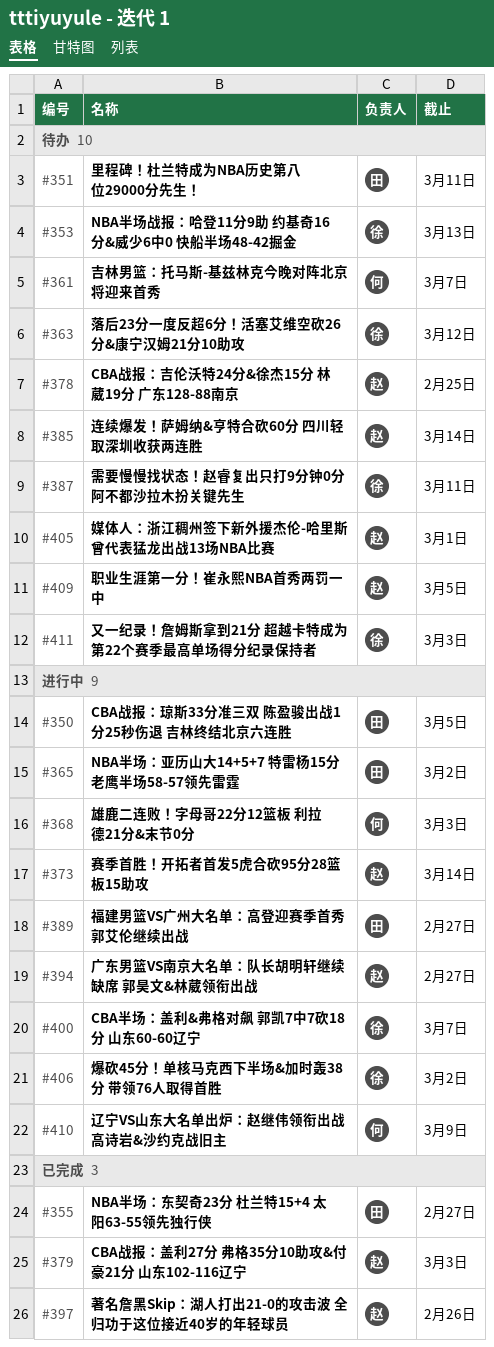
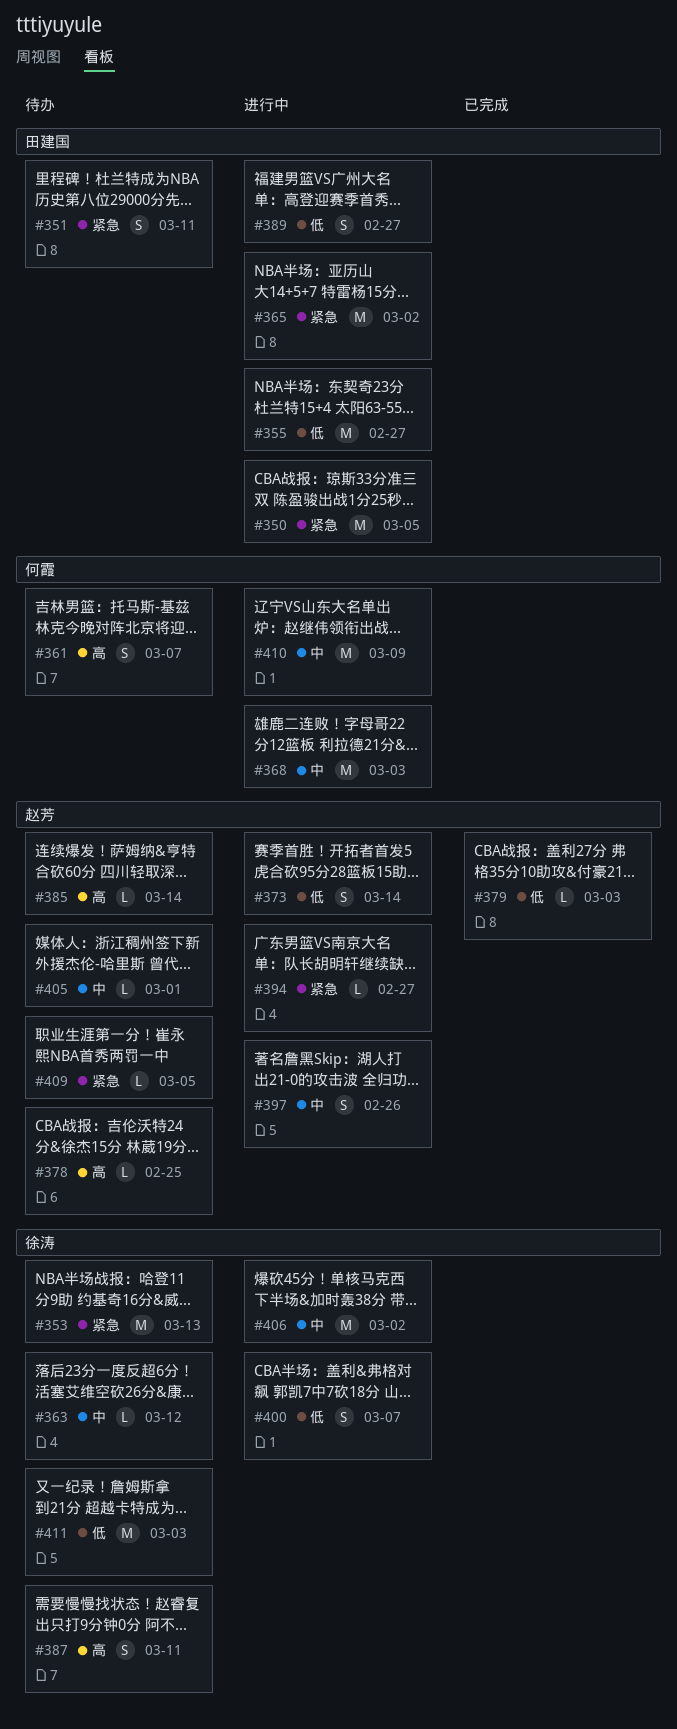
#355, status: 已完成 -> 进行中
#397, status: 已完成 -> 进行中

